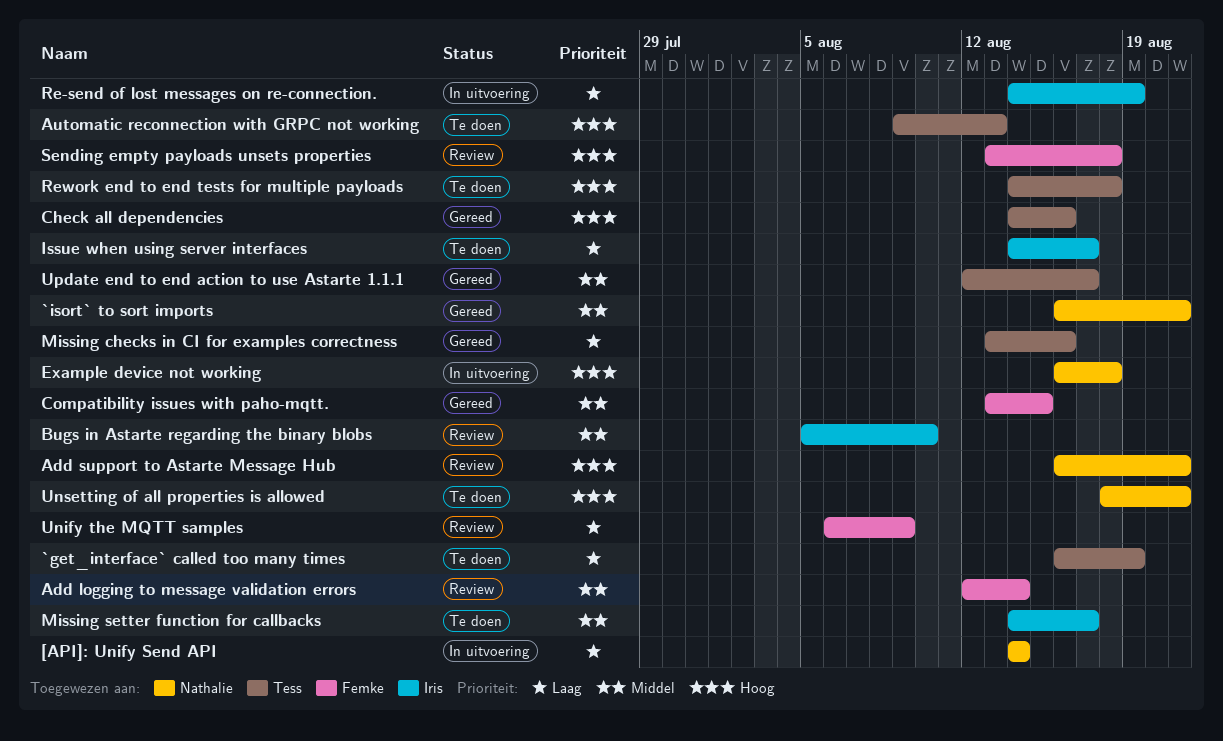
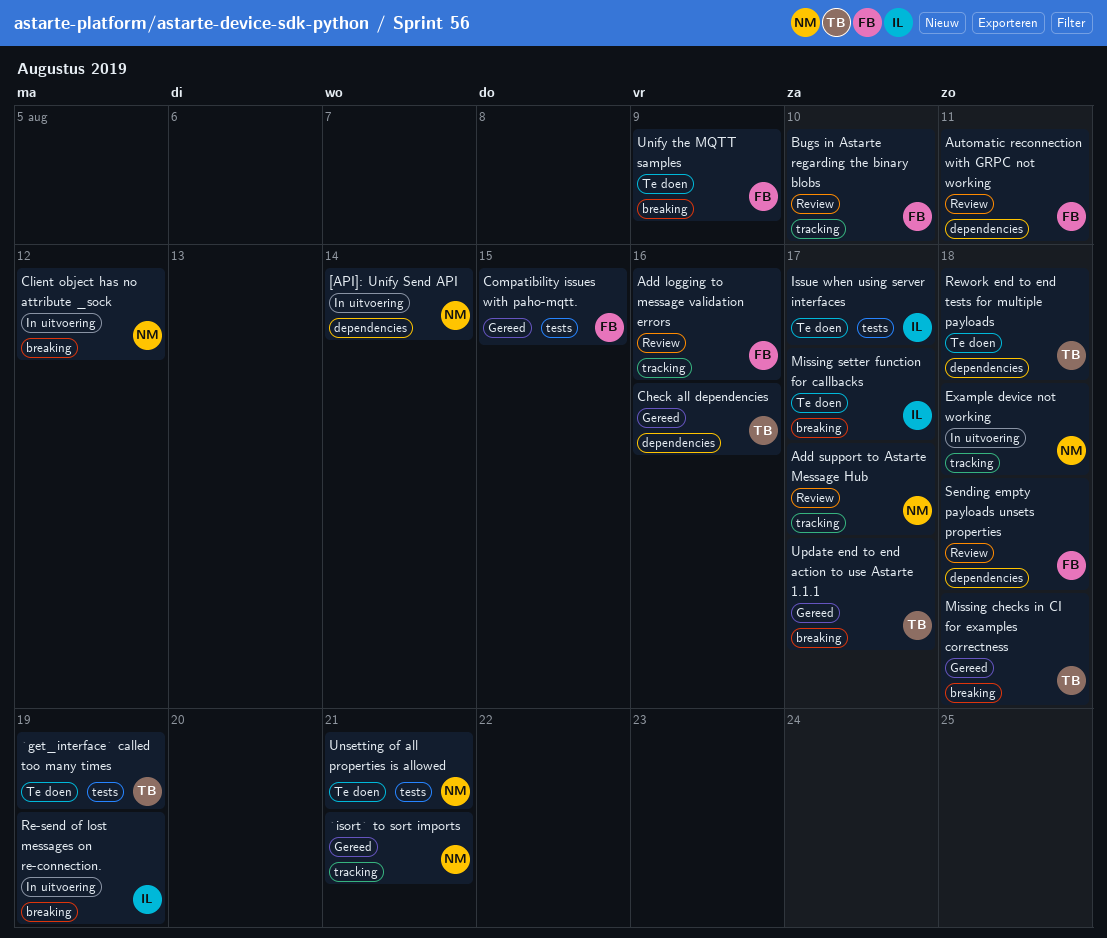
Add logging to message validation errors, due: Aug 14 -> Aug 16
Add support to Astarte Message Hub, due: Aug 21 -> Aug 17
Automatic reconnection with GRPC not working, status: Te doen -> Review
Automatic reconnection with GRPC not working, owner: Tess -> Femke
Automatic reconnection with GRPC not working, due: Aug 13 -> Aug 11
Bugs in Astarte regarding the binary blobs, owner: Iris -> Femke
Client object has no attribute _sock: none -> present
Missing checks in CI for examples correctness, due: Aug 16 -> Aug 18
Unify the MQTT samples, status: Review -> Te doen

